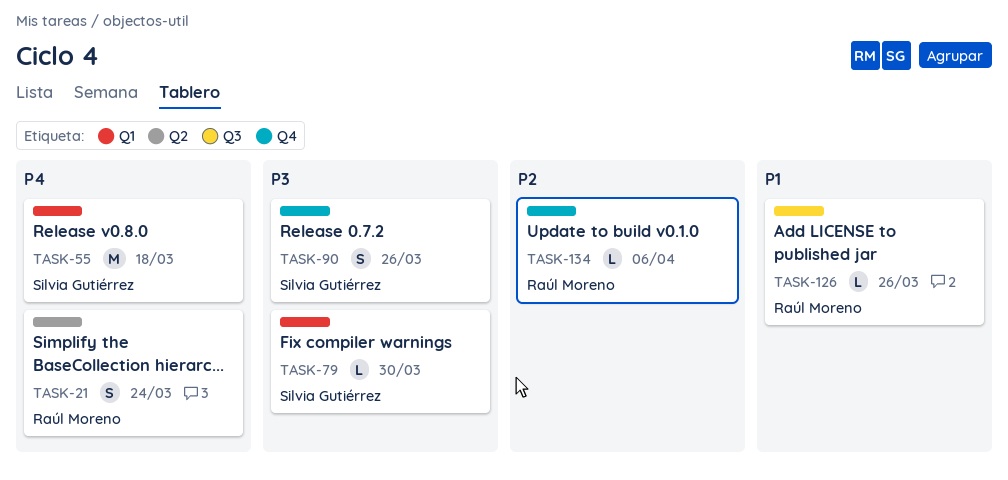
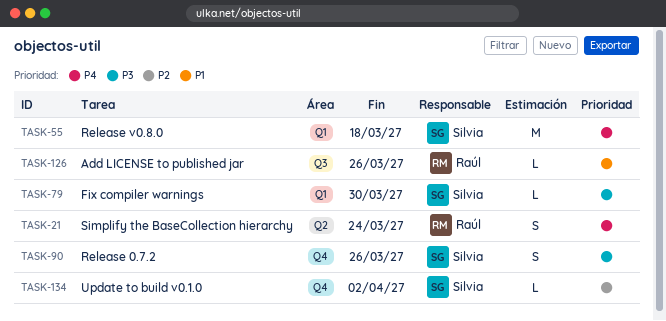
TASK-134, owner: Raúl Moreno -> Silvia Gutiérrez
TASK-134, due: Apr 6 -> Apr 2

